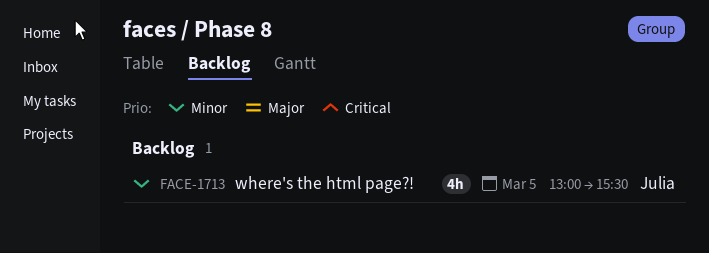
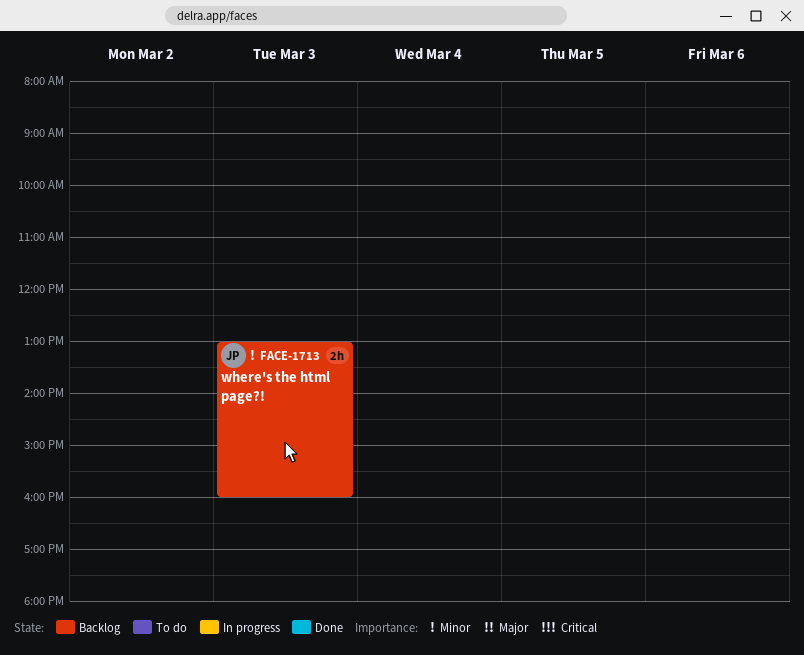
FACE-1713, estimate: 4h -> 2h
FACE-1713, day: Mar 5 -> Mar 3
FACE-1713, ends: 15:30 -> 16:00

